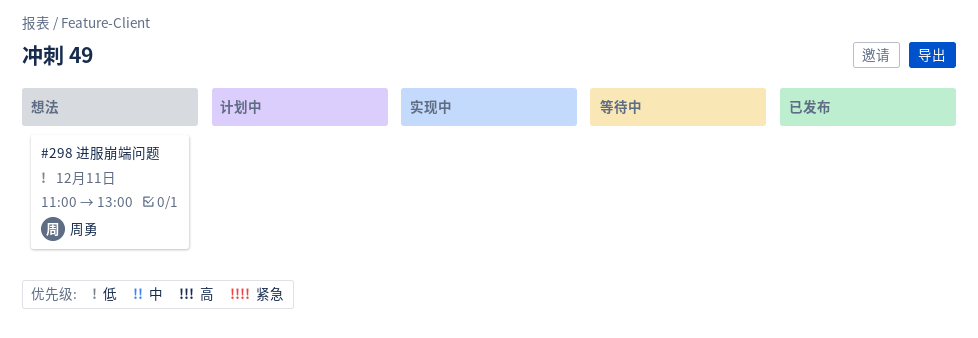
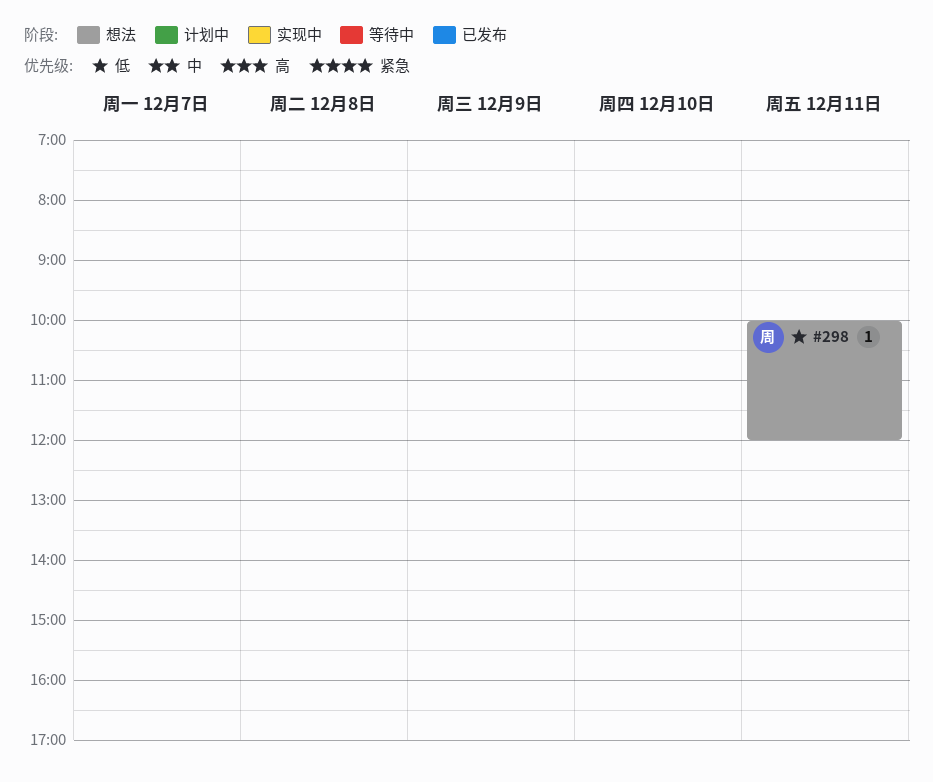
#298, begins: 11:00 -> 10:00
#298, ends: 13:00 -> 12:00

